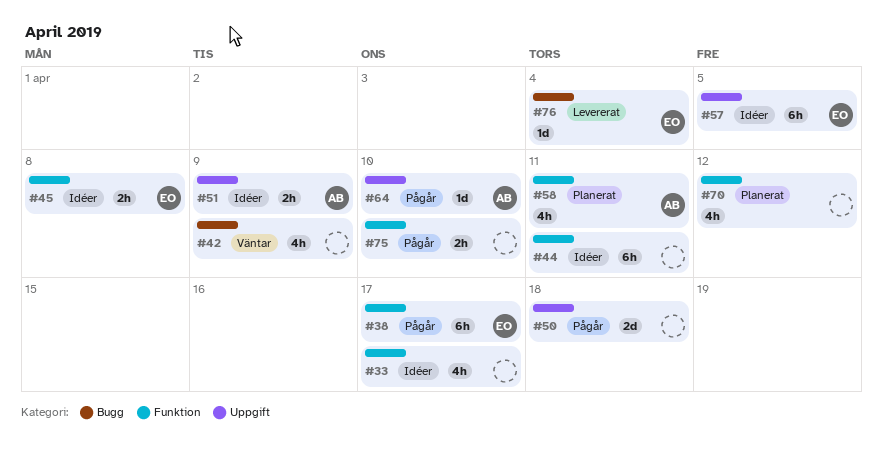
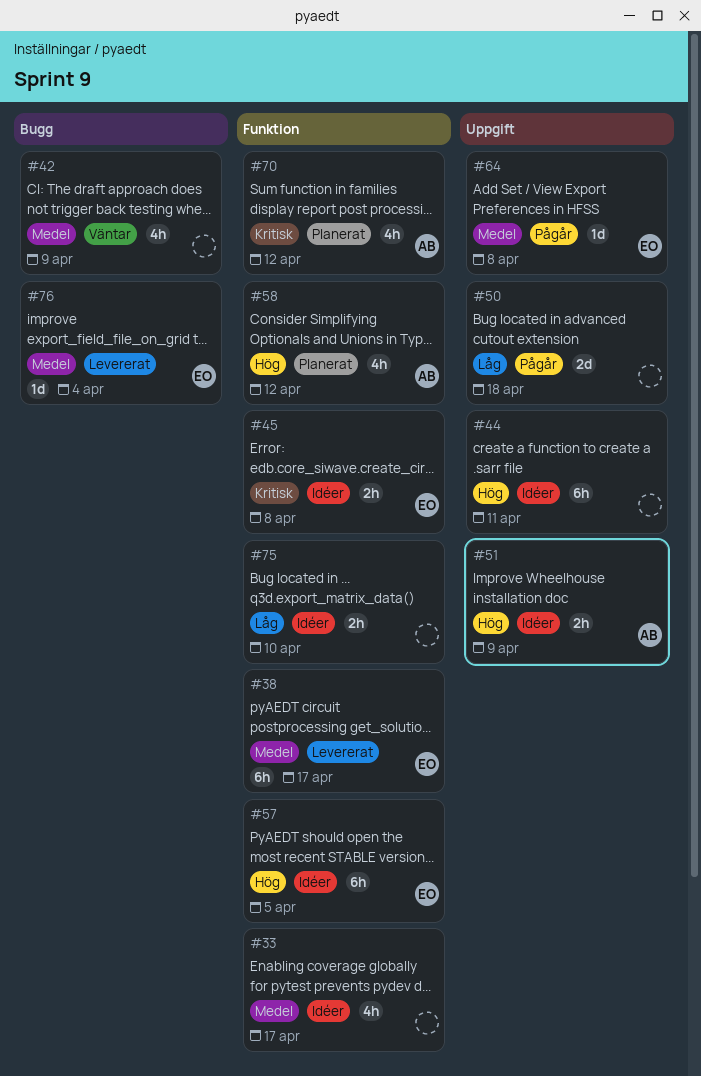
#38, status: Pågår -> Levererat
#44, label: Funktion -> Uppgift
#57, label: Uppgift -> Funktion
#58, due: Apr 11 -> Apr 12
#64, owner: AB -> EO
#64, due: Apr 10 -> Apr 8
#70, owner: none -> AB
#75, status: Pågår -> Idéer

